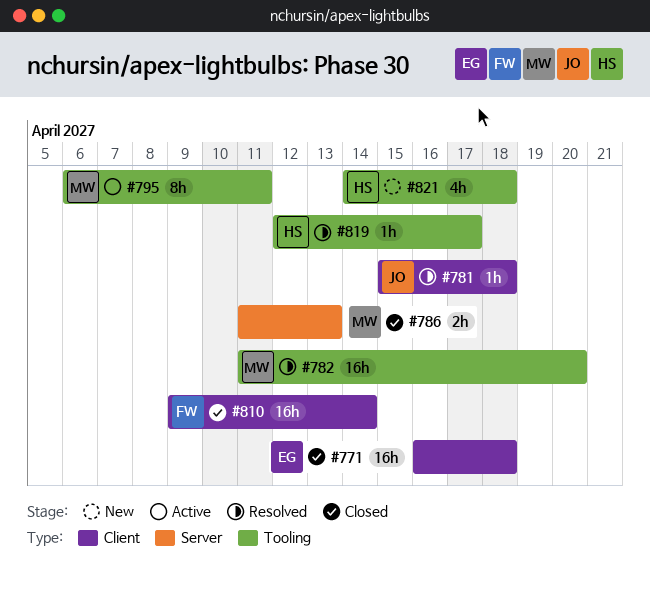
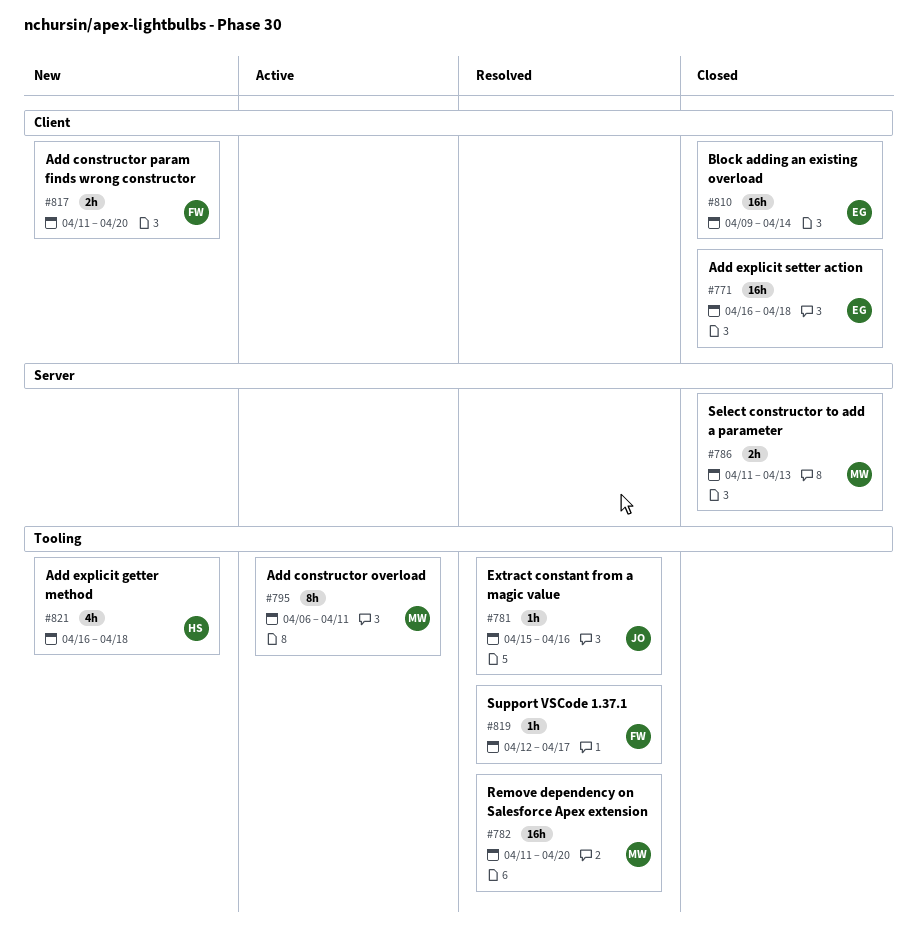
#781, label: Client -> Tooling
#781, due: Apr 18 -> Apr 16
#810, owner: FW -> EG
#817: none -> present
#819, owner: HS -> FW
#821, start: Apr 14 -> Apr 16

